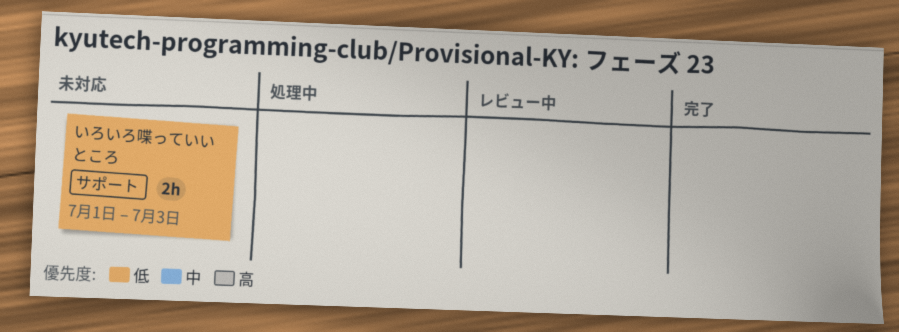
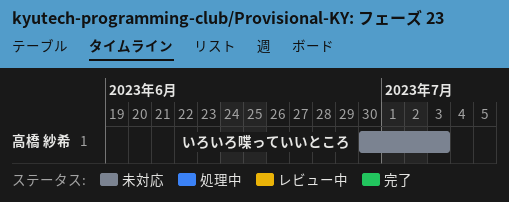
いろいろ喋っていいところ, start: Jul 1 -> Jun 30

